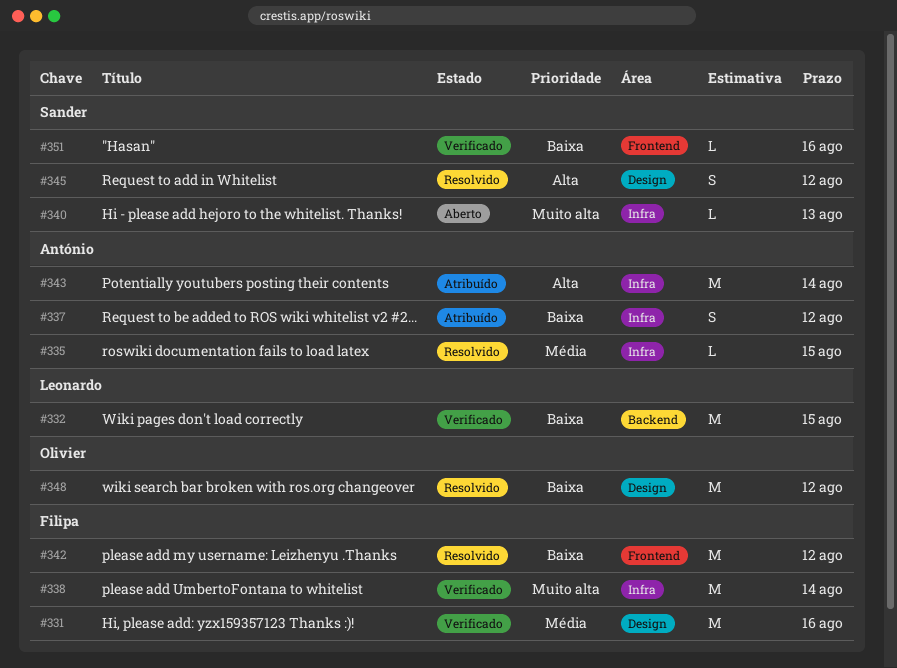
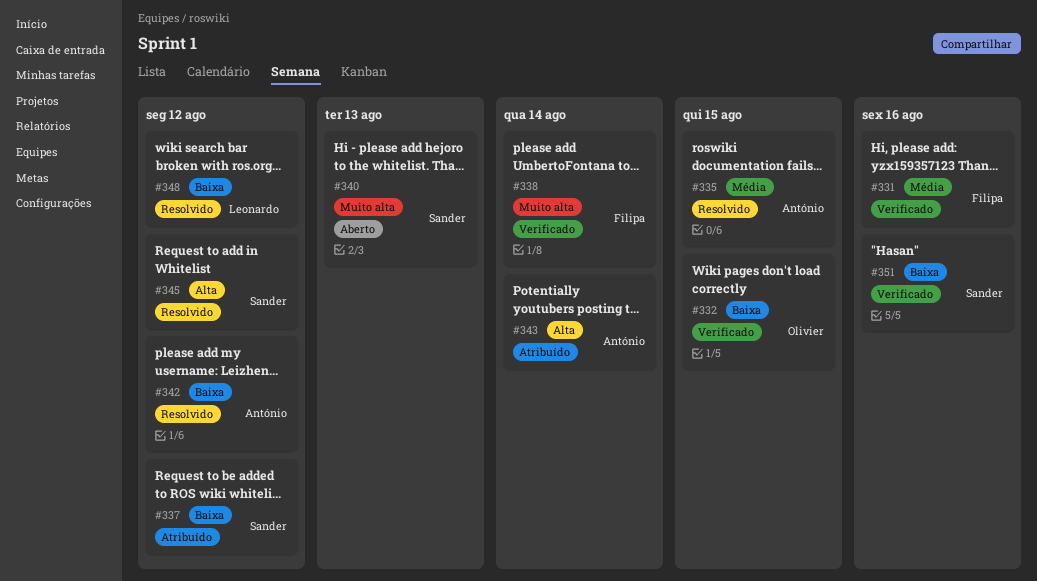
#332, owner: Leonardo -> Olivier
#337, owner: António -> Sander
#342, owner: Filipa -> António
#348, owner: Olivier -> Leonardo

